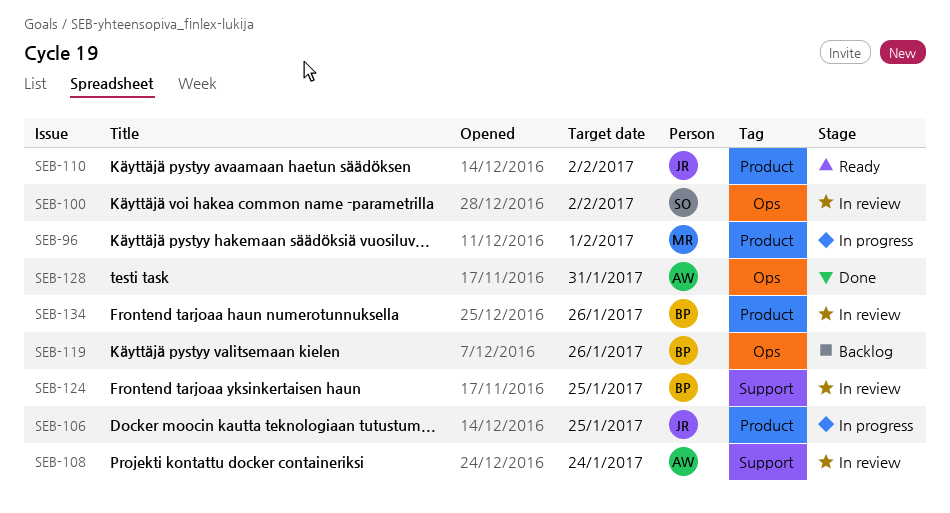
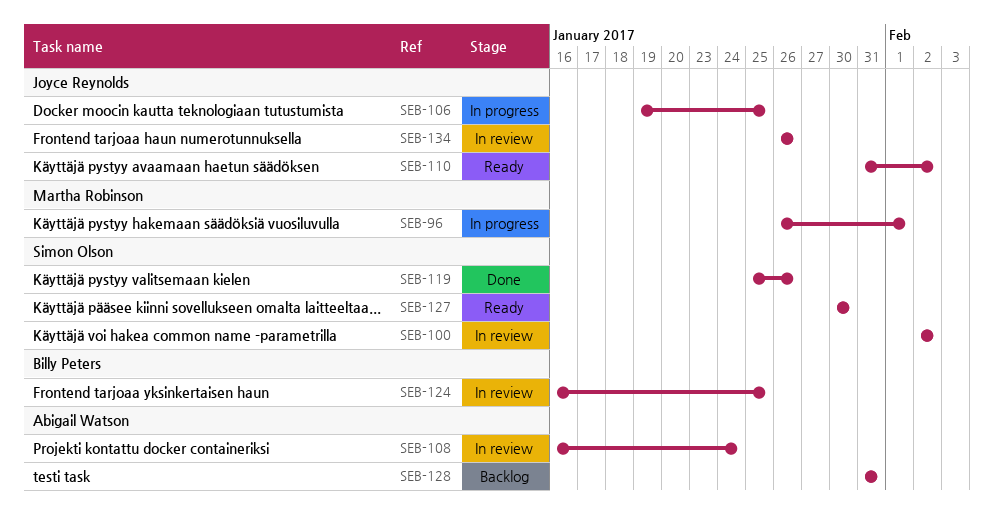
SEB-119, status: Backlog -> Done
SEB-119, owner: Billy Peters -> Simon Olson
SEB-127: none -> present
SEB-128, status: Done -> Backlog
SEB-134, owner: Billy Peters -> Joyce Reynolds

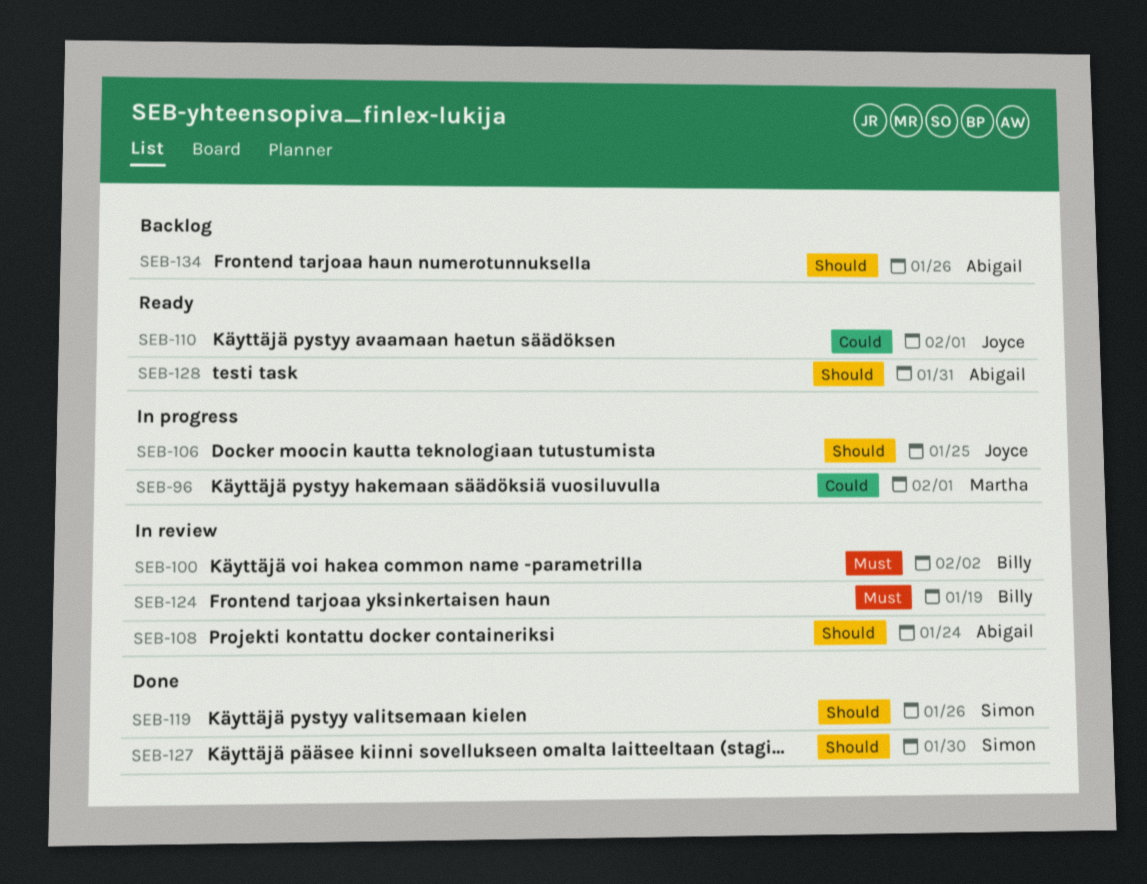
SEB-100, owner: Simon Olson -> Billy Peters
SEB-110, due: Feb 2 -> Feb 1
SEB-124, due: Jan 25 -> Jan 19
SEB-127, status: Ready -> Done
SEB-128, status: Backlog -> Ready
SEB-134, status: In review -> Backlog
SEB-134, owner: Joyce Reynolds -> Abigail Watson

